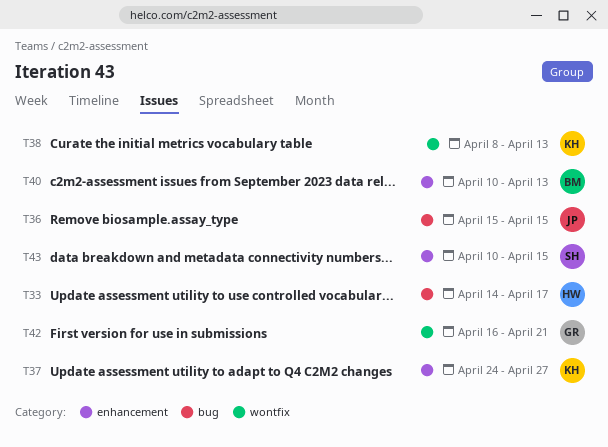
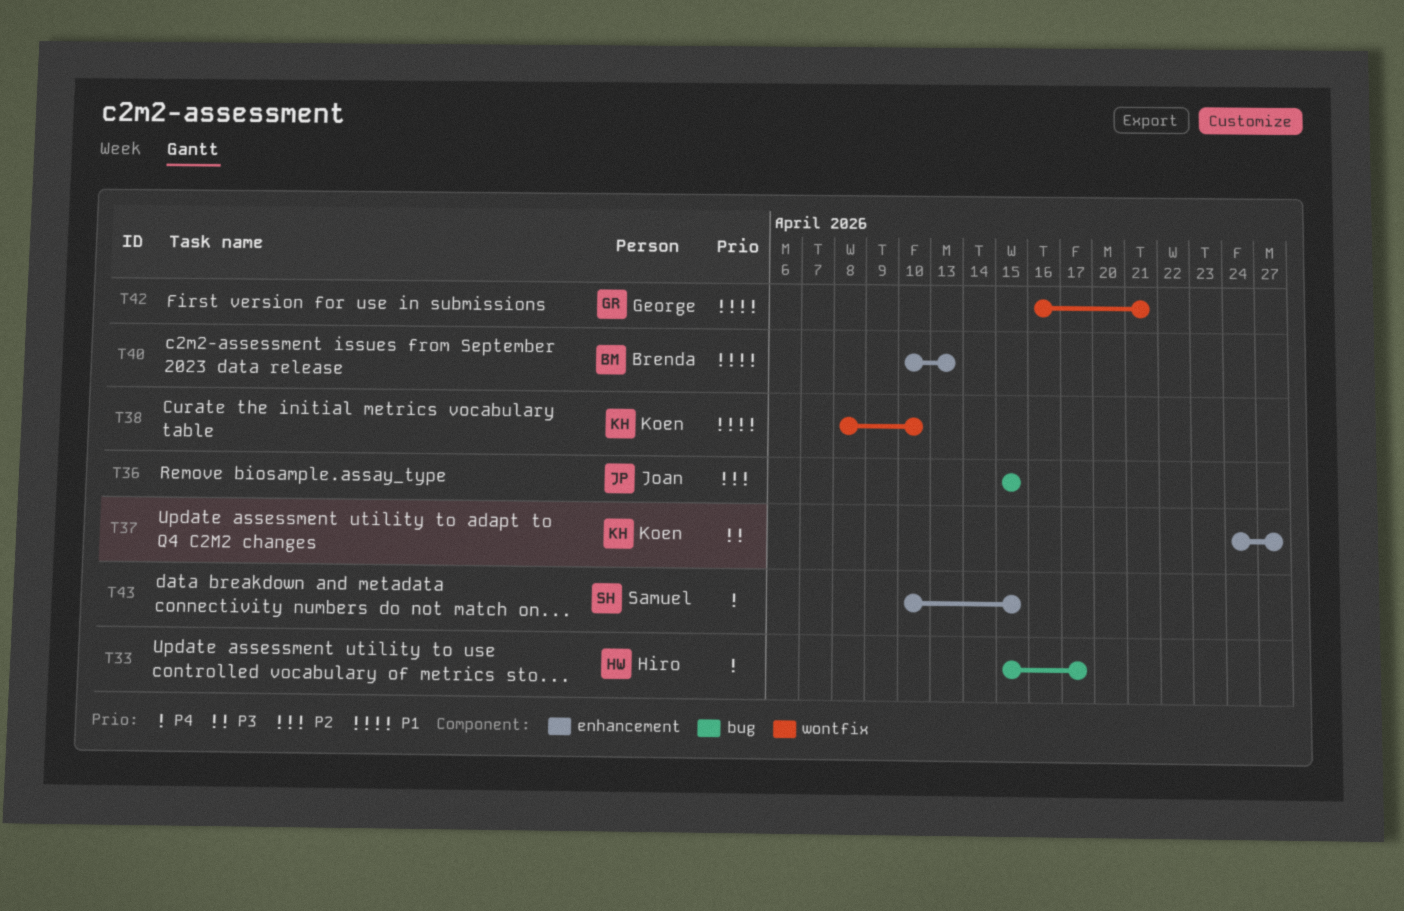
T33, start: Apr 14 -> Apr 15
T38, due: Apr 13 -> Apr 10

